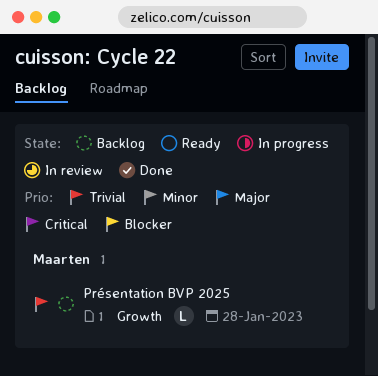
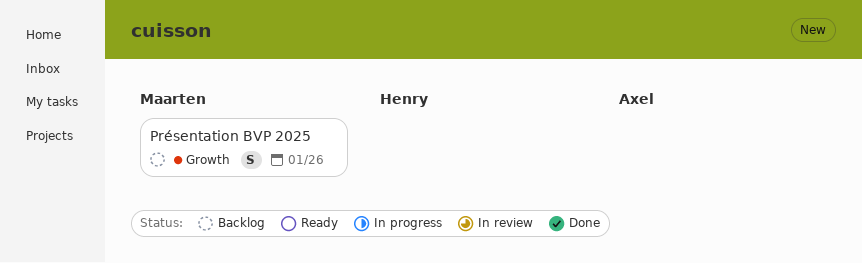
Présentation BVP 2025, estimate: L -> S
Présentation BVP 2025, due: Jan 28 -> Jan 26

